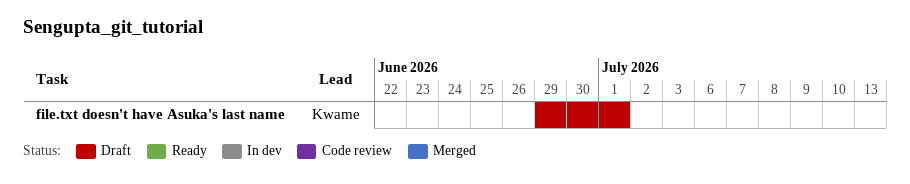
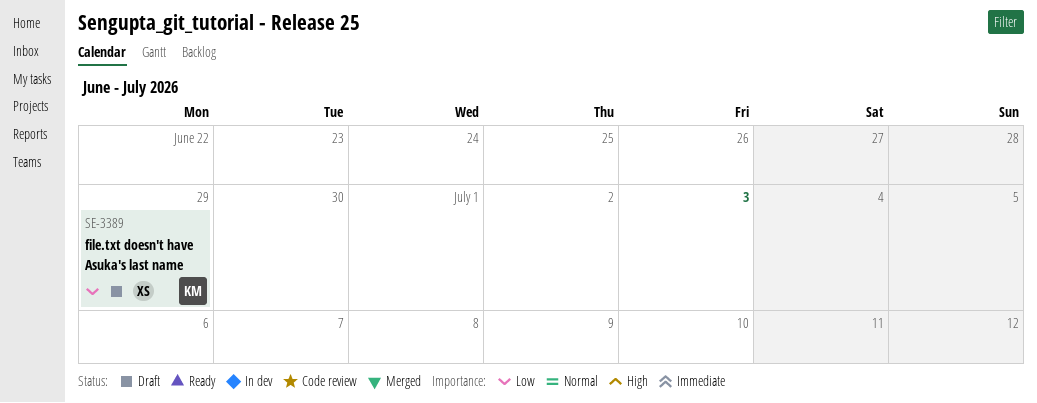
file.txt doesn't have Asuka's last name, due: Jul 1 -> Jun 29

